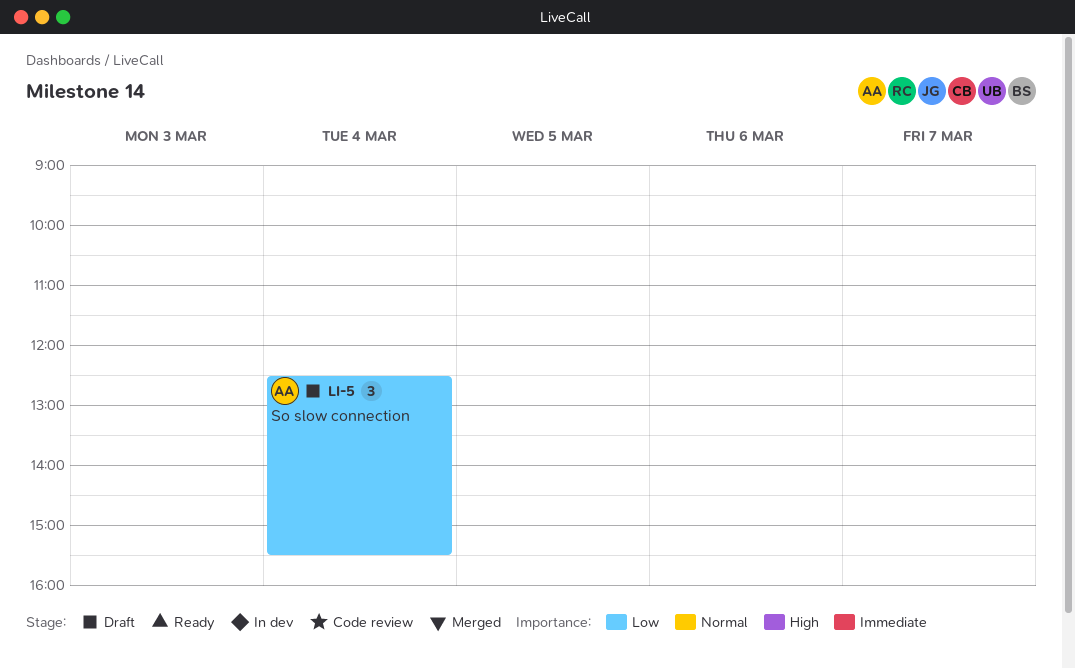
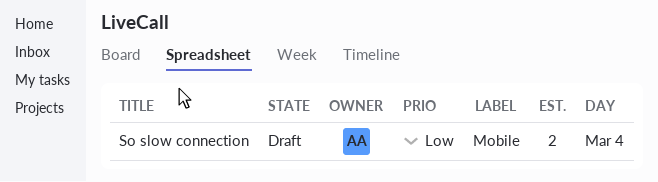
So slow connection, estimate: 3 -> 2

